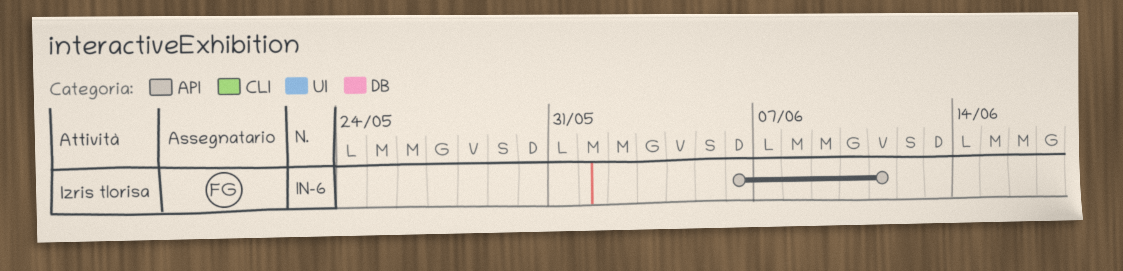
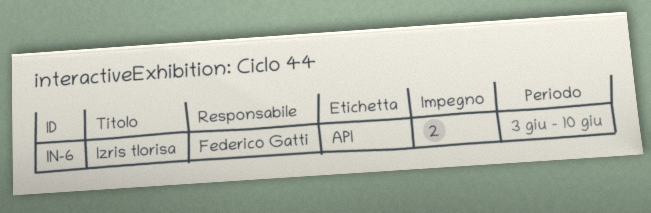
IN-6, start: Jun 6 -> Jun 3
IN-6, due: Jun 11 -> Jun 10

